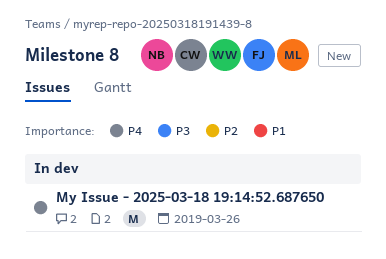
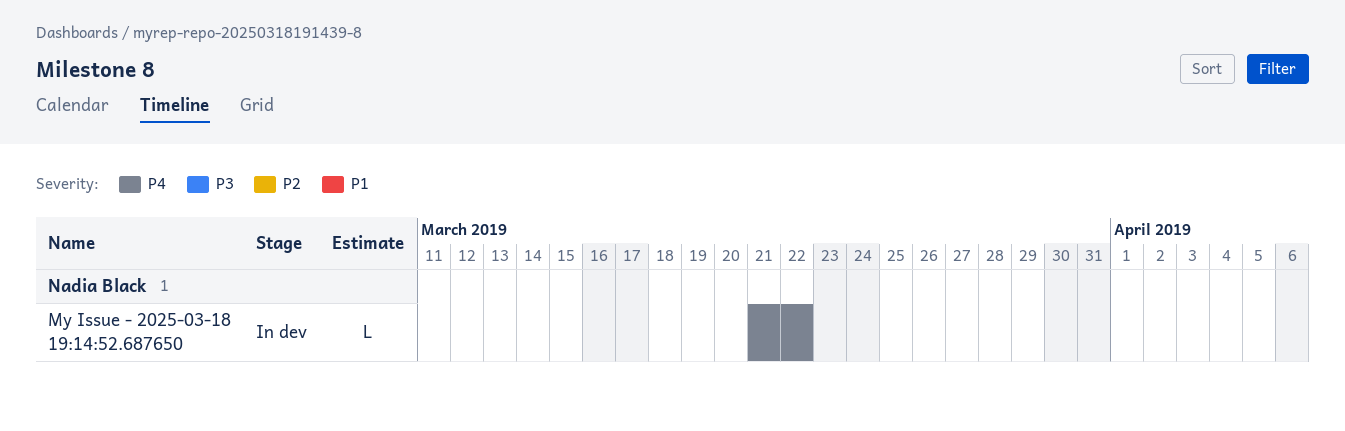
My Issue - 2025-03-18 19:14:52.687650, estimate: M -> L
My Issue - 2025-03-18 19:14:52.687650, due: Mar 26 -> Mar 22

